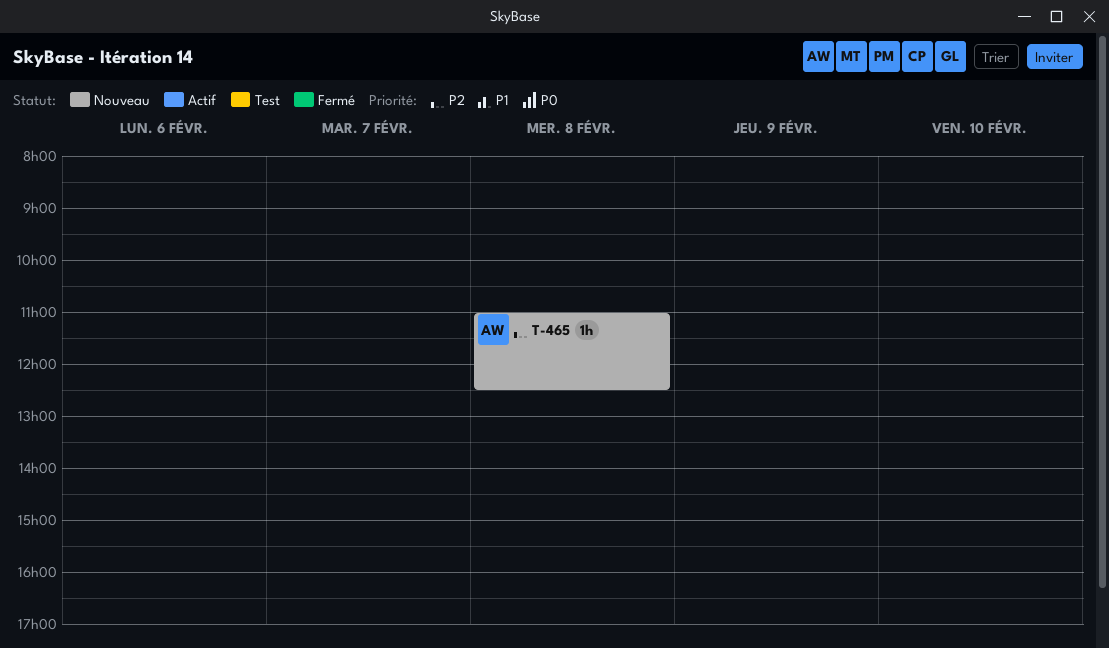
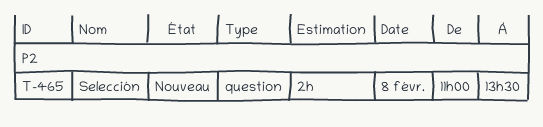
T-465, estimate: 1h -> 2h
T-465, ends: 12:30 -> 13:30

